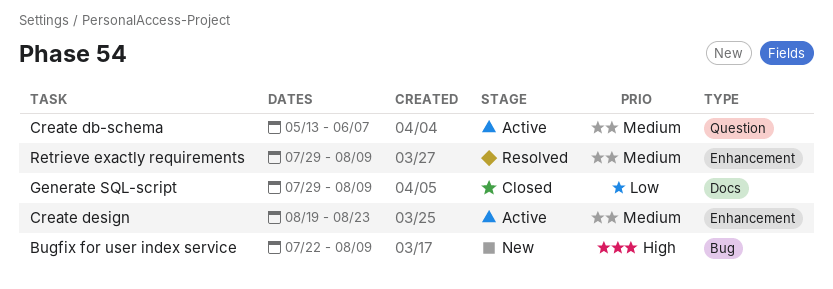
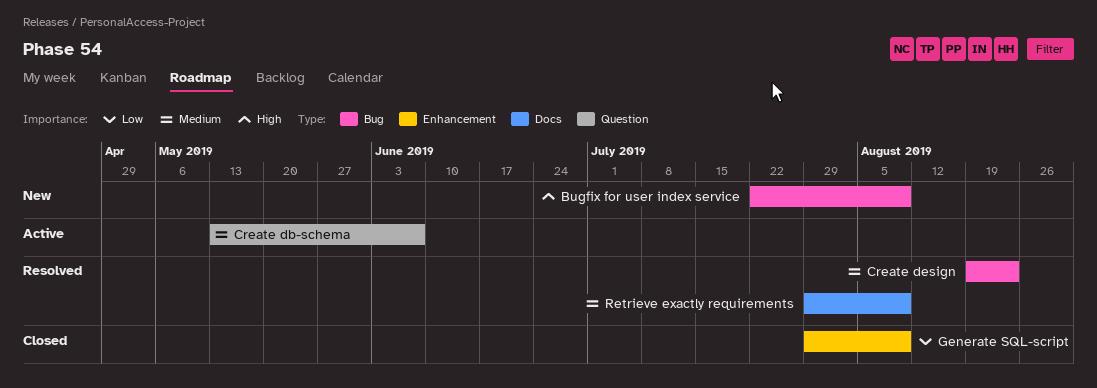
Create design, status: Active -> Resolved
Create design, label: Enhancement -> Bug
Generate SQL-script, label: Docs -> Enhancement
Retrieve exactly requirements, label: Enhancement -> Docs

